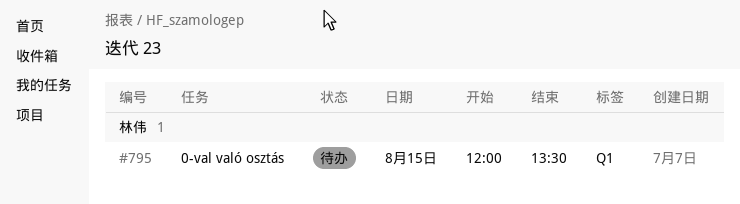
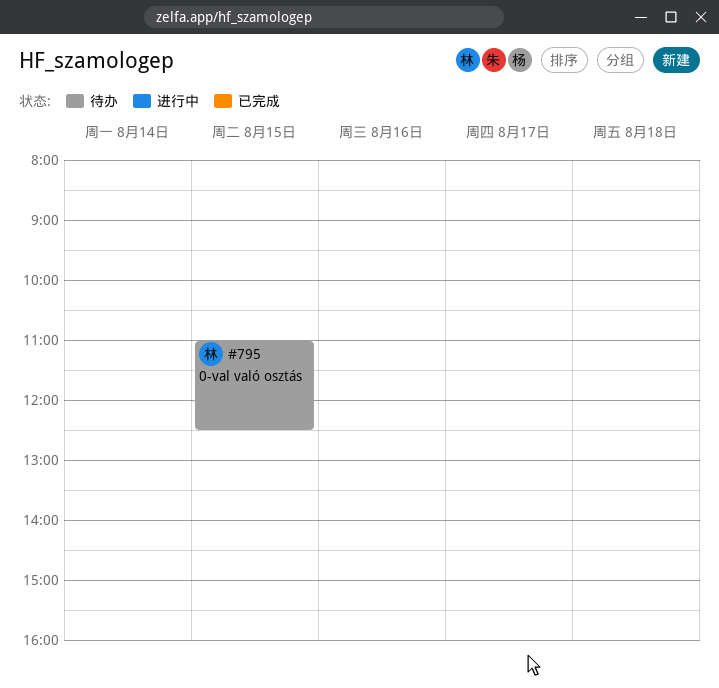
#795, begins: 12:00 -> 11:00
#795, ends: 13:30 -> 12:30

